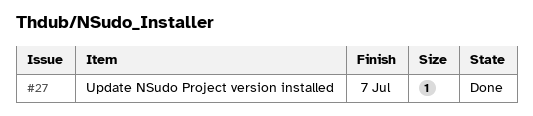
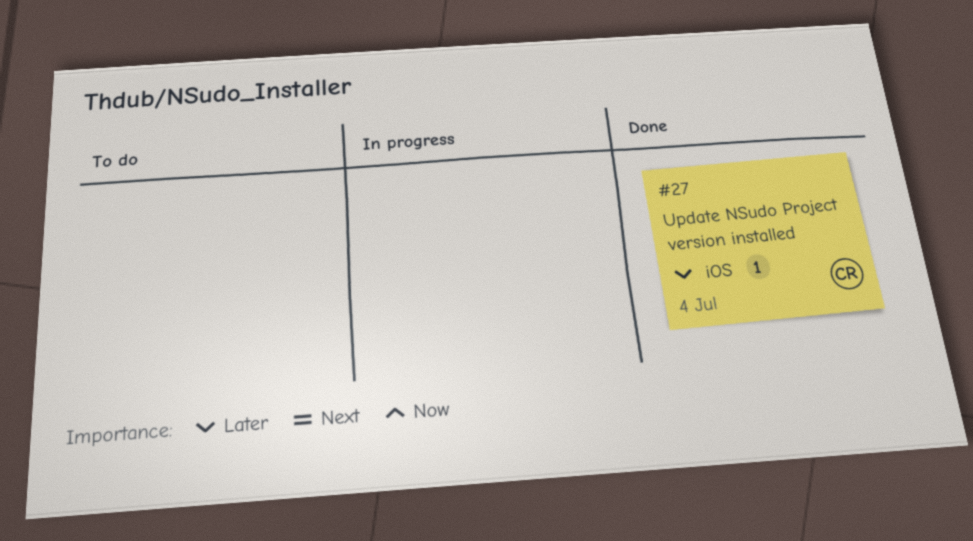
#27, due: Jul 7 -> Jul 4

